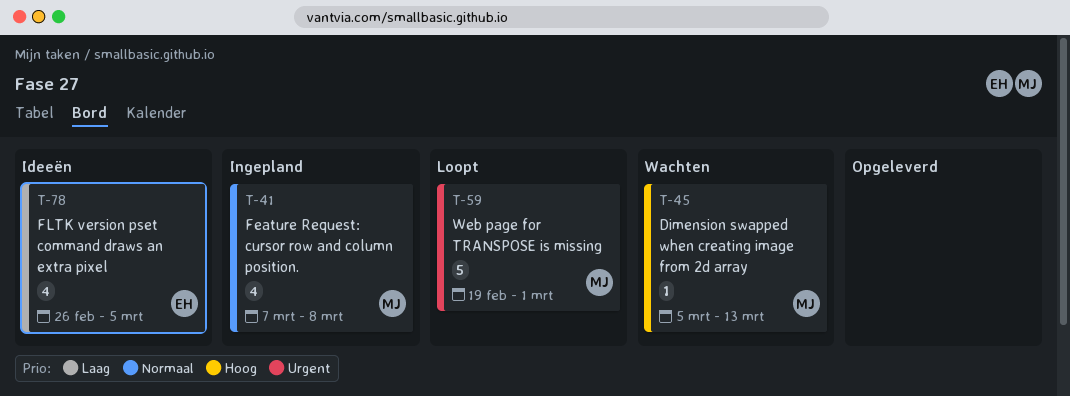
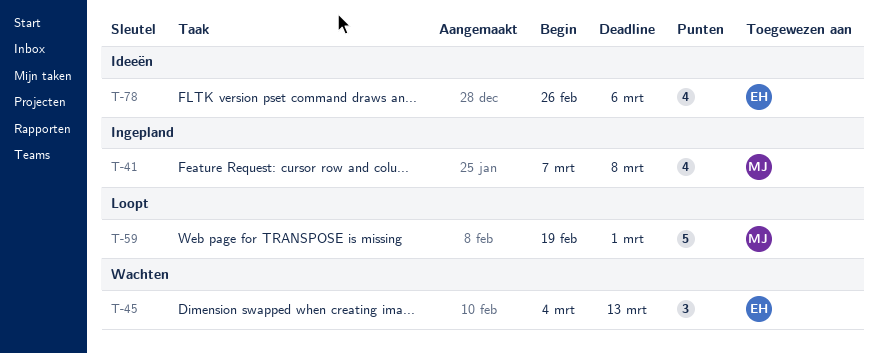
T-45, owner: MJ -> EH
T-45, estimate: 1 -> 3
T-45, start: Mar 5 -> Mar 4
T-78, due: Mar 5 -> Mar 6

